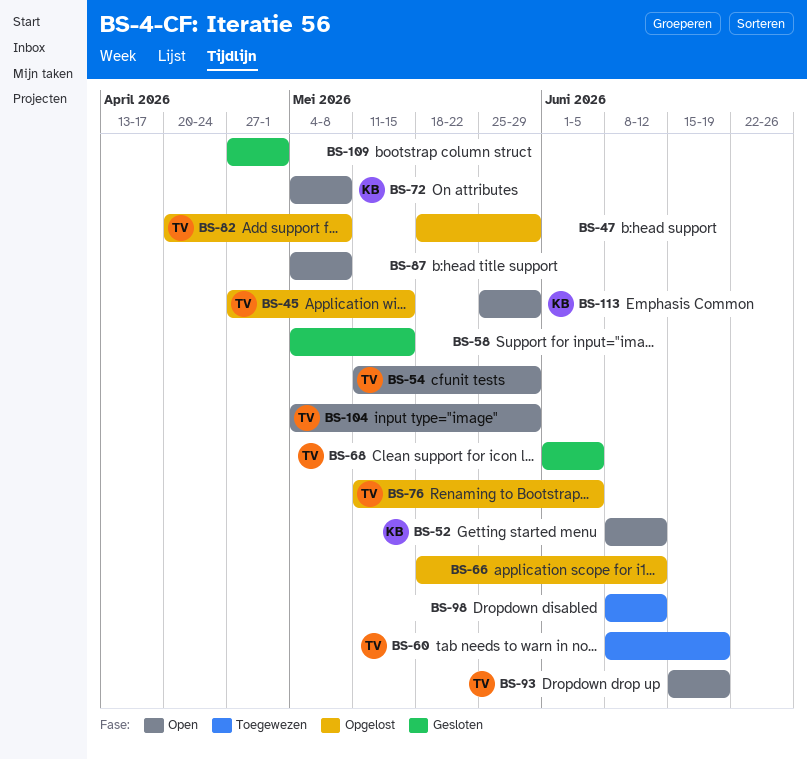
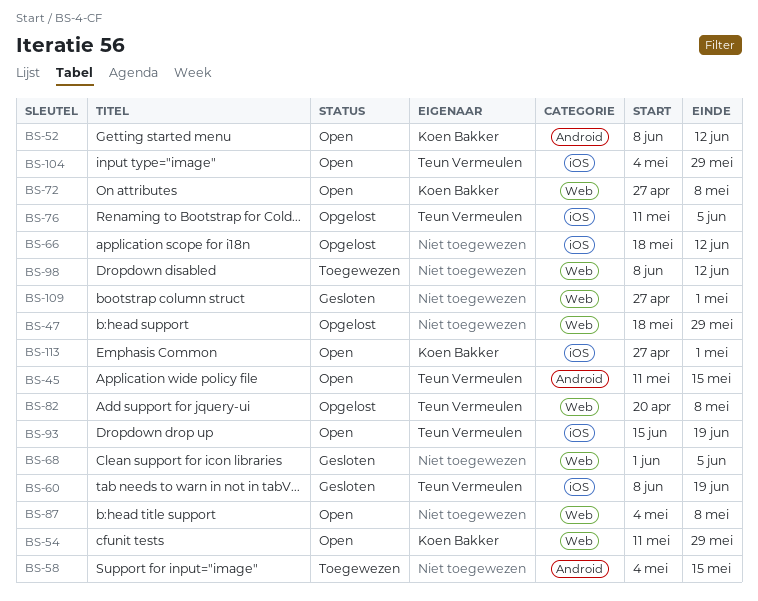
BS-45, status: Opgelost -> Open
BS-45, start: Apr 27 -> May 11
BS-54, owner: Teun Vermeulen -> Koen Bakker
BS-58, status: Gesloten -> Toegewezen
BS-60, status: Toegewezen -> Gesloten
BS-68, owner: Teun Vermeulen -> none
BS-72, start: May 4 -> Apr 27
BS-113, start: May 25 -> Apr 27
BS-113, due: May 29 -> May 1

